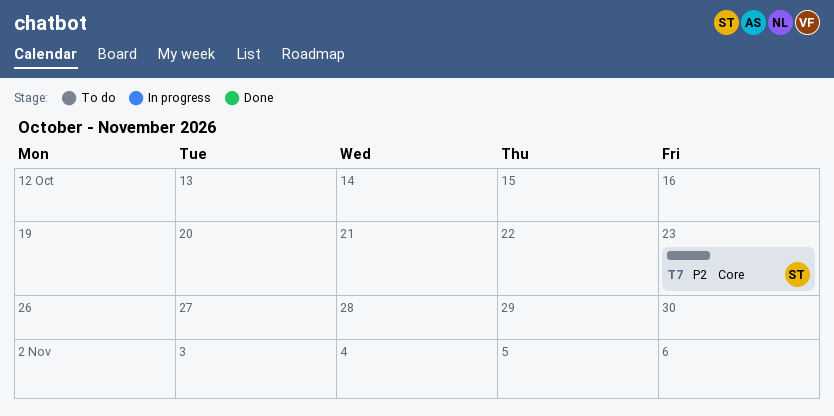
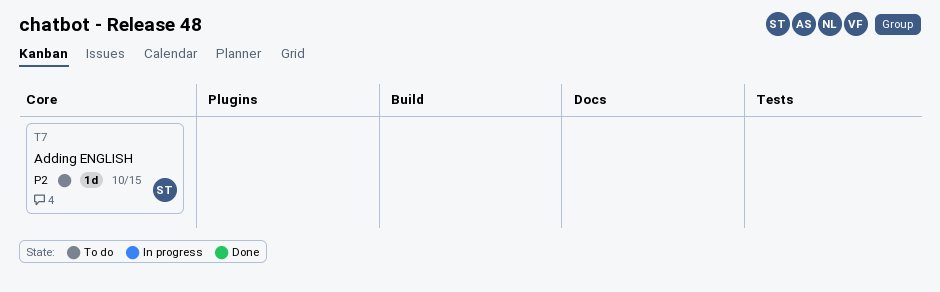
T7, due: Oct 23 -> Oct 15

